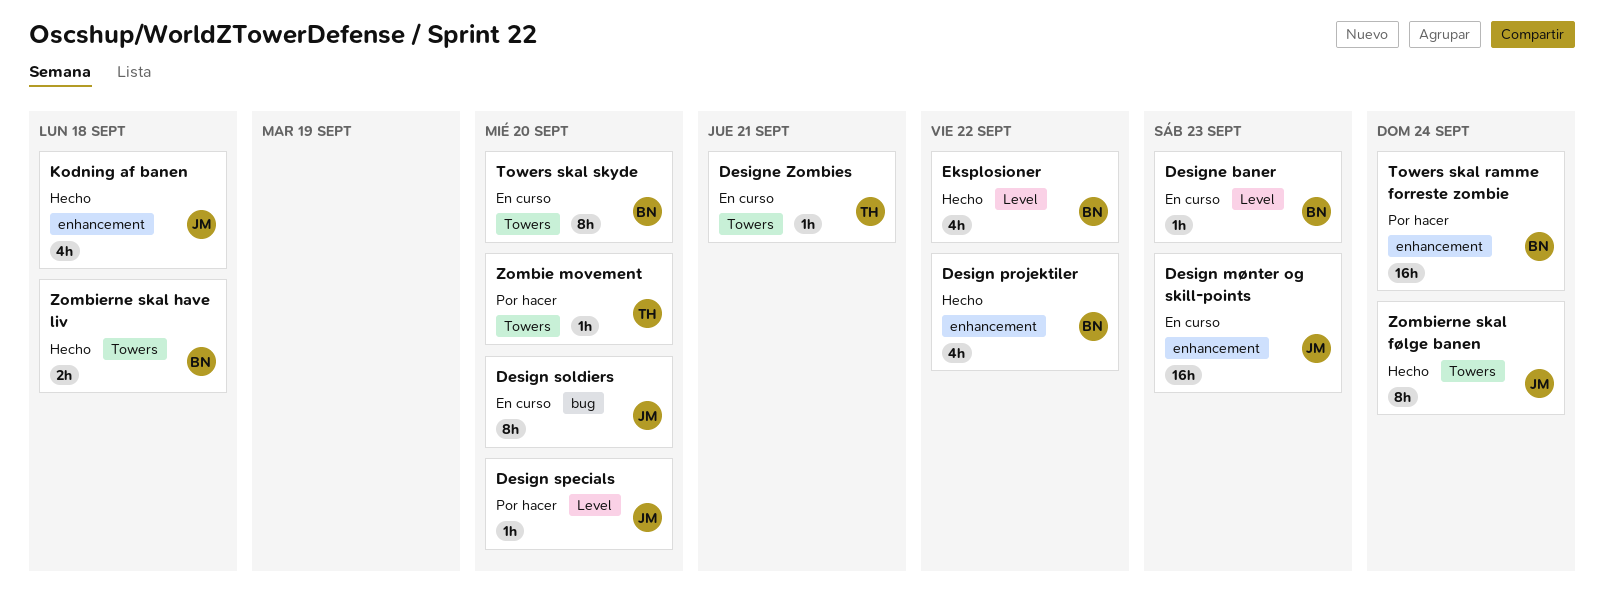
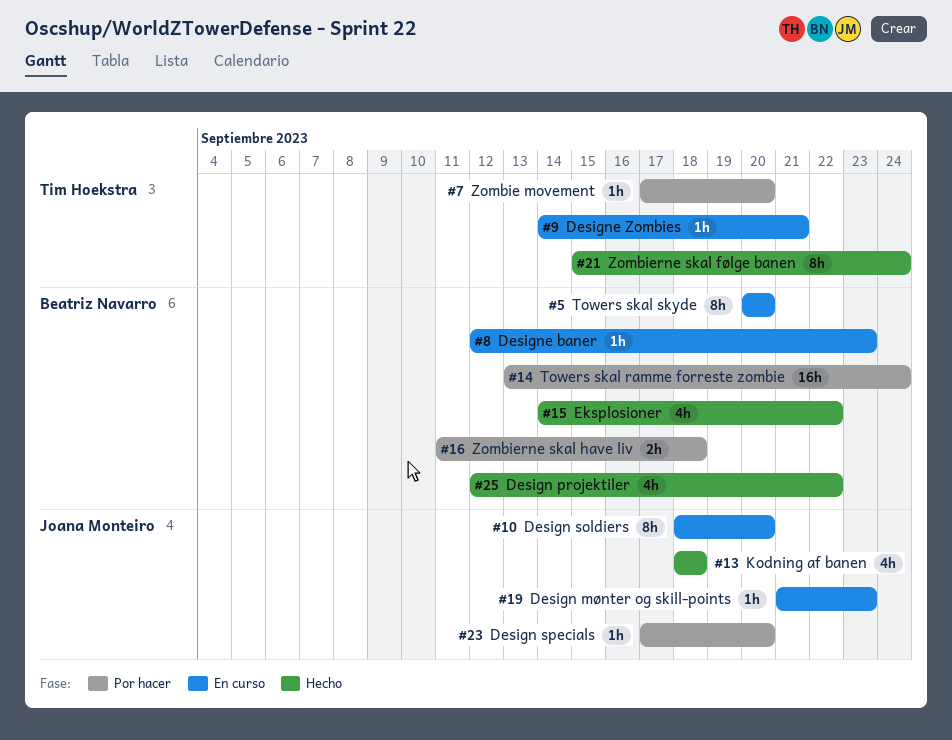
Design mønter og skill-points, estimate: 16h -> 1h
Zombierne skal følge banen, owner: Joana Monteiro -> Tim Hoekstra
Zombierne skal have liv, status: Hecho -> Por hacer

